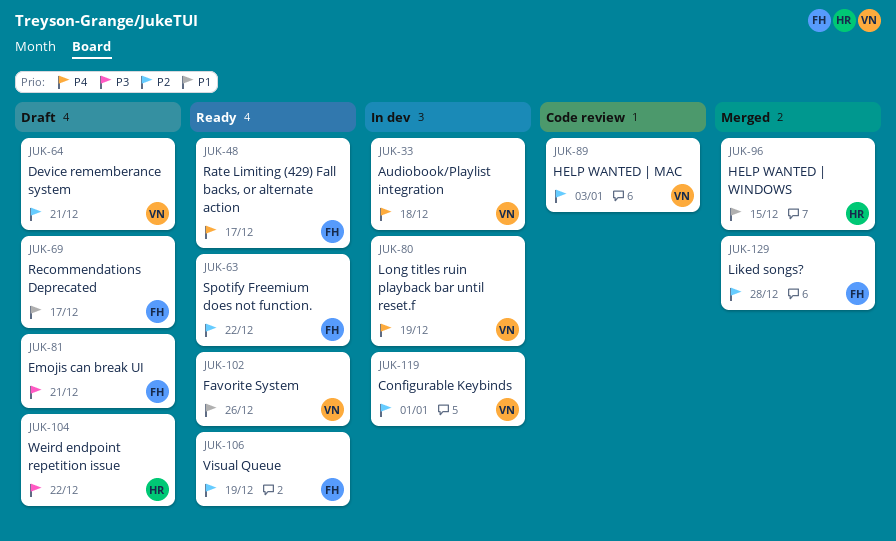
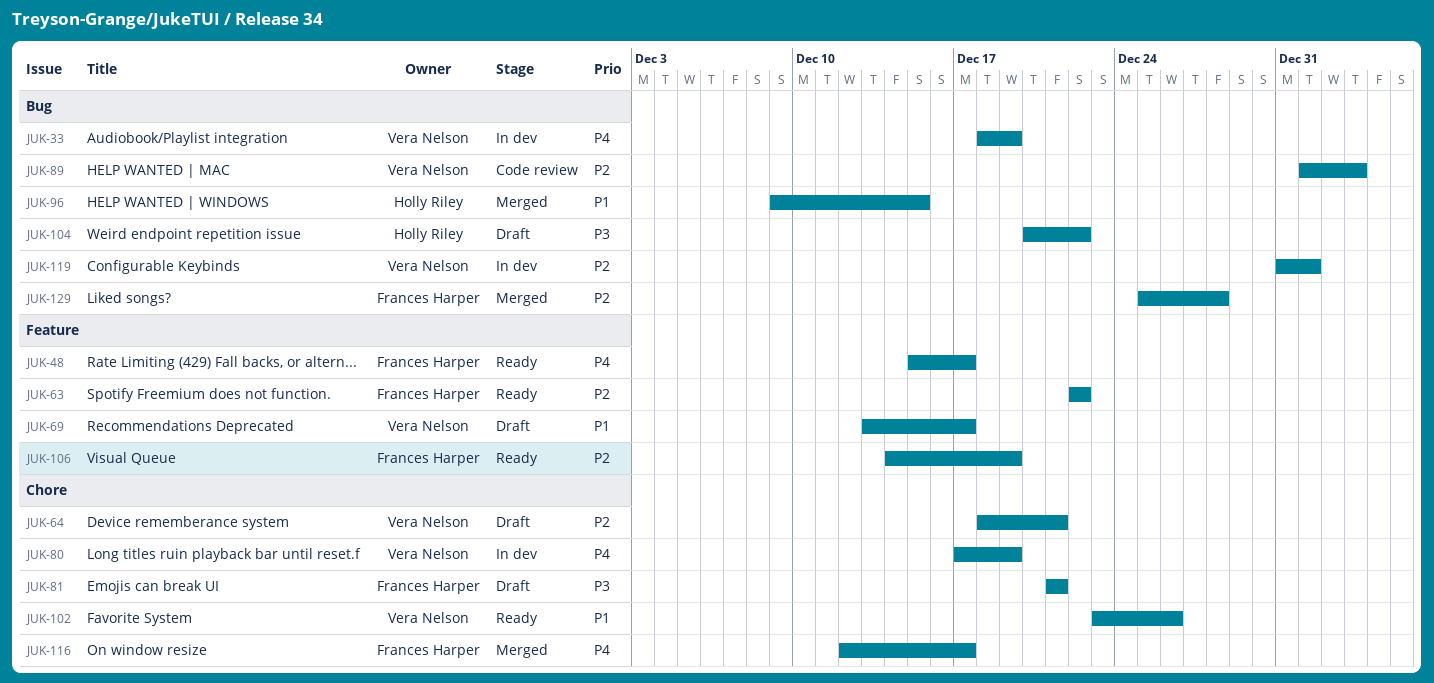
JUK-33, due: Dec 18 -> Dec 19
JUK-69, owner: Frances Harper -> Vera Nelson
JUK-116: none -> present

